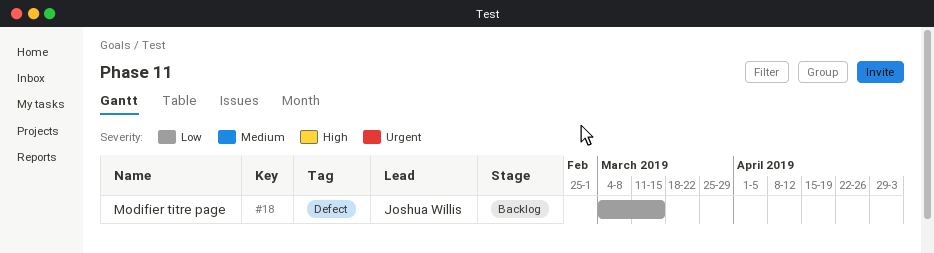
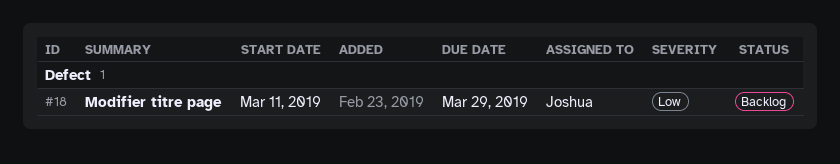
#18, start: Mar 4 -> Mar 11
#18, due: Mar 15 -> Mar 29

